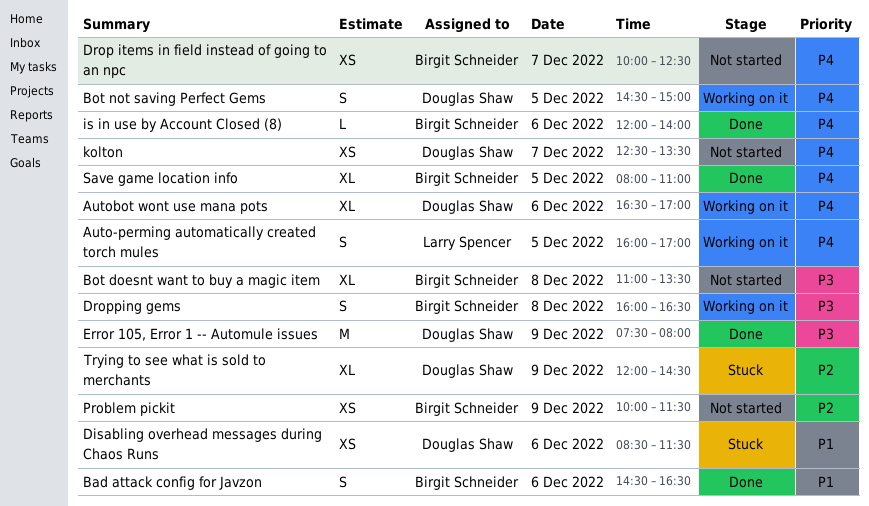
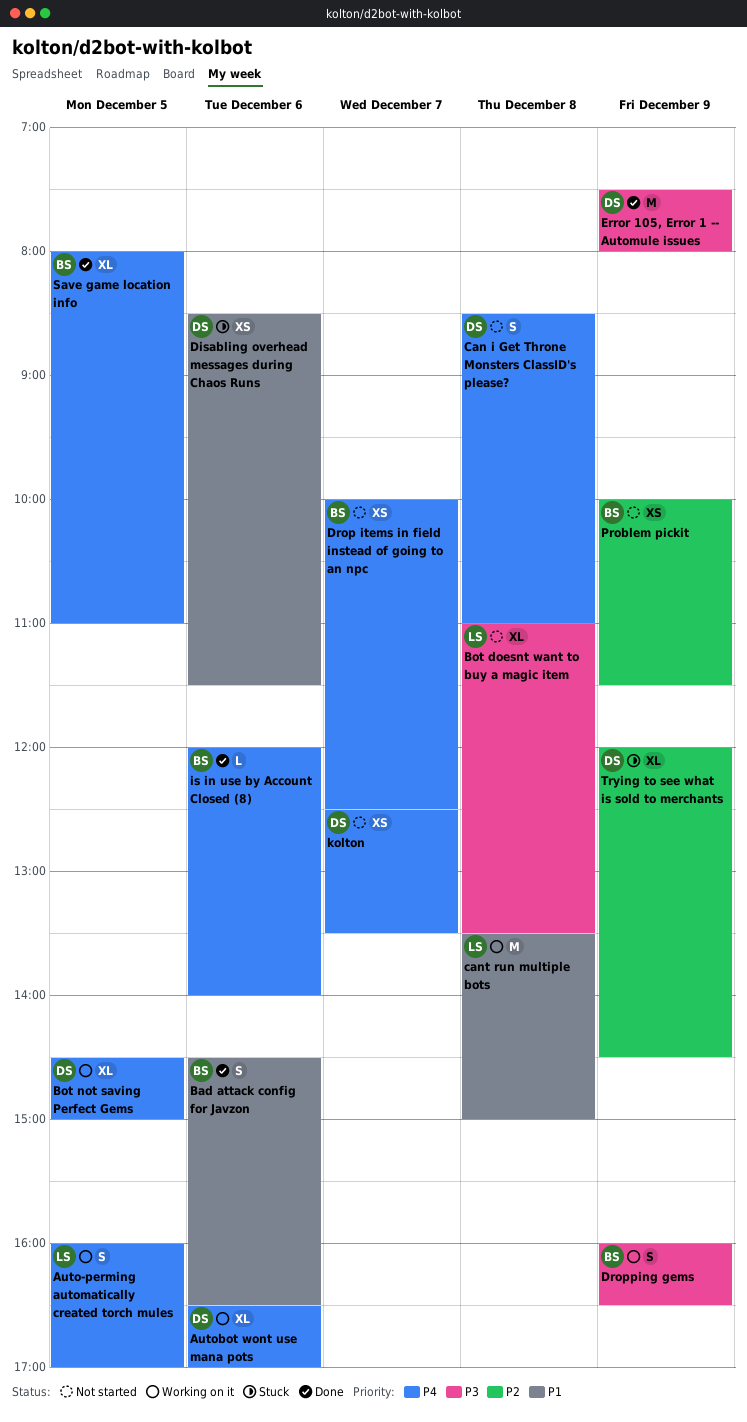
Bot doesnt want to buy a magic item, owner: Birgit Schneider -> Larry Spencer
Bot not saving Perfect Gems, estimate: S -> XL
Can i Get Throne Monsters ClassID's please?: none -> present
cant run multiple bots: none -> present
Dropping gems, day: Dec 8 -> Dec 9

